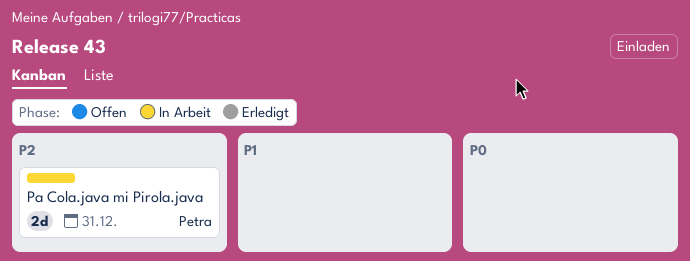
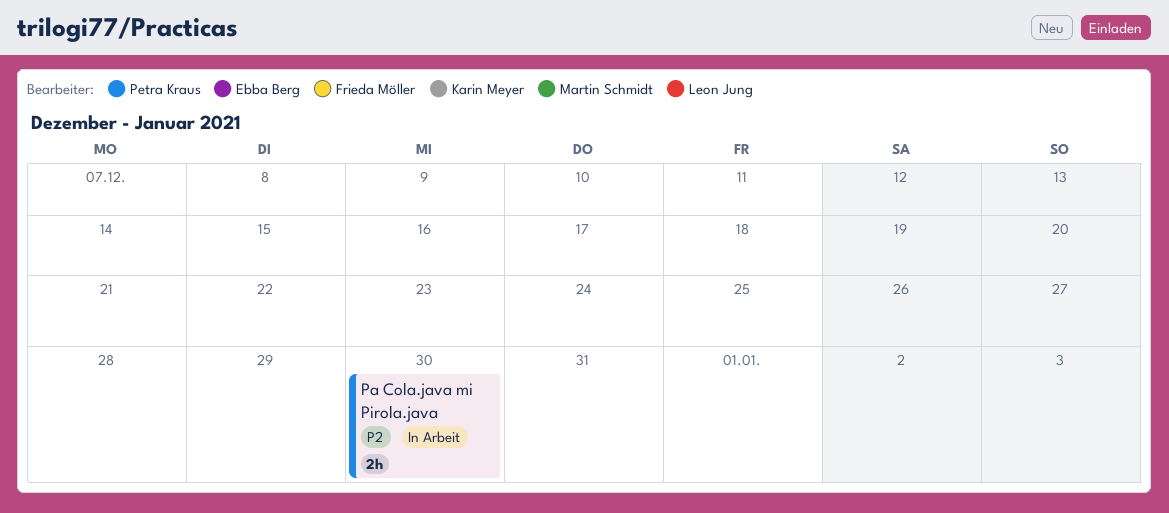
Pa Cola.java mi Pirola.java, estimate: 2d -> 2h
Pa Cola.java mi Pirola.java, due: Dec 31 -> Dec 30

